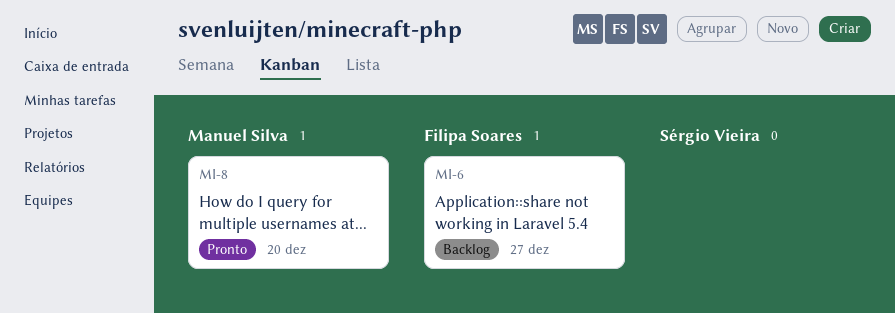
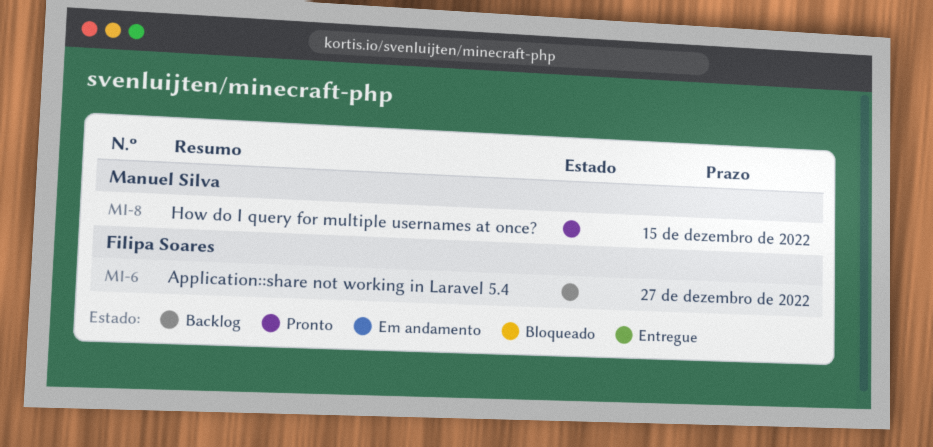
MI-8, due: Dec 20 -> Dec 15

